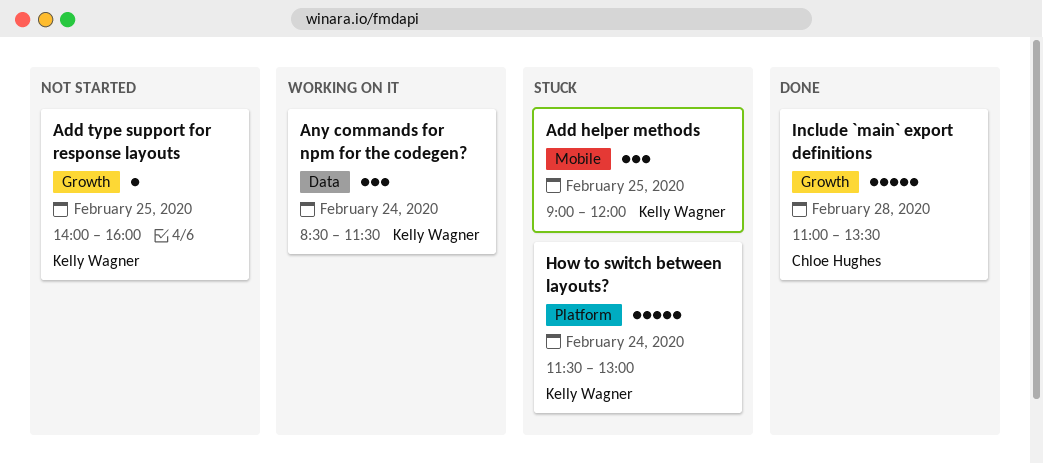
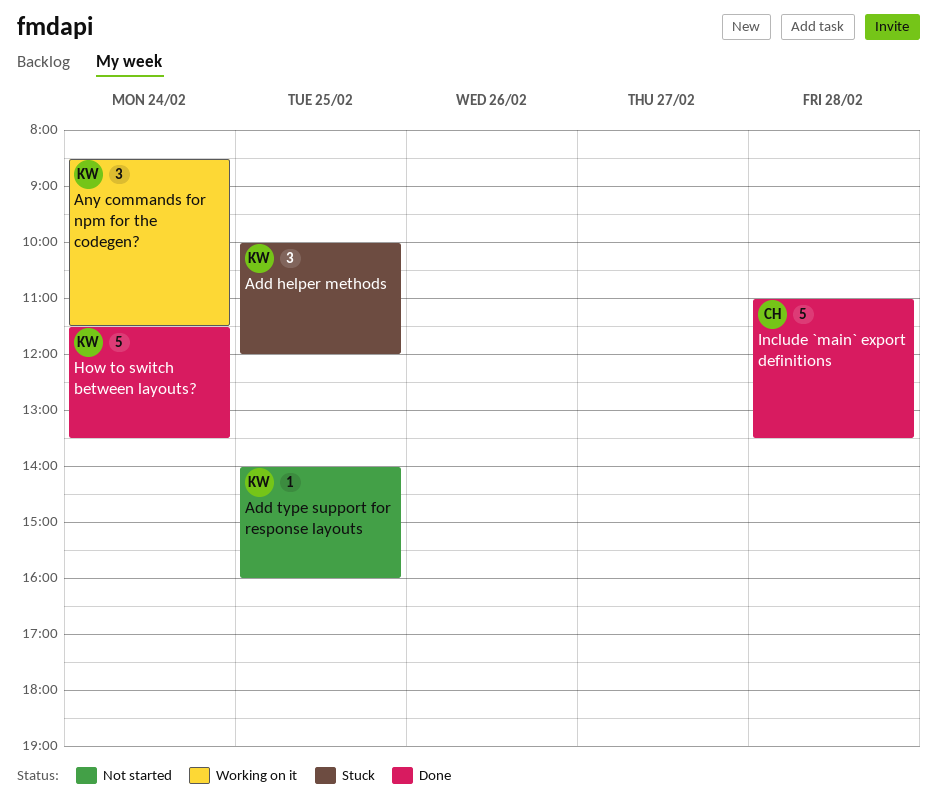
Add helper methods, begins: 09:00 -> 10:00
How to switch between layouts?, status: Stuck -> Done
How to switch between layouts?, ends: 13:00 -> 13:30

